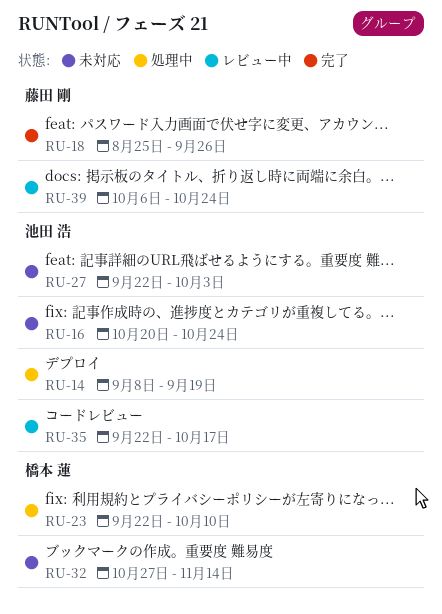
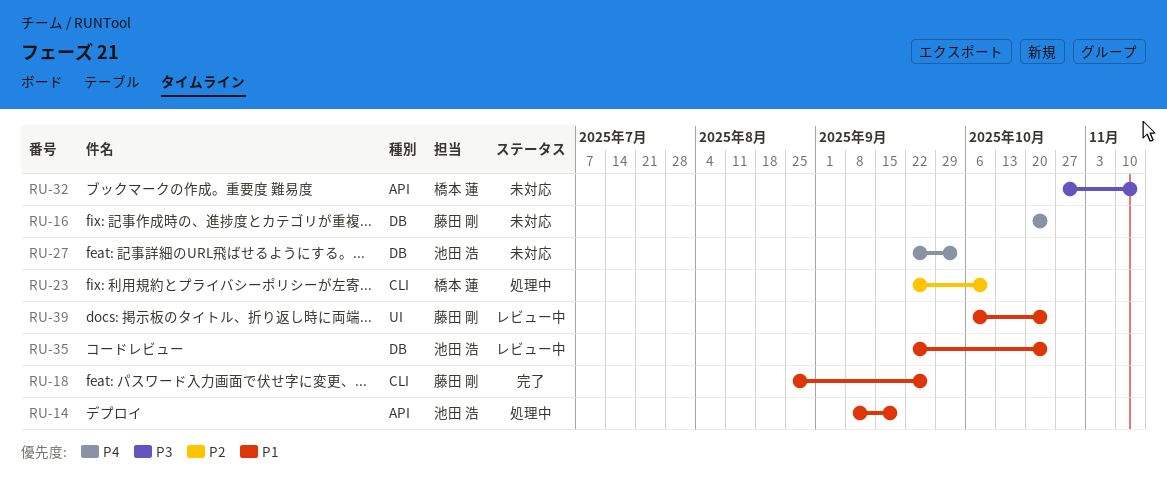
RU-16, owner: 池田 浩 -> 藤田 剛
RU-35, due: Oct 17 -> Oct 24

